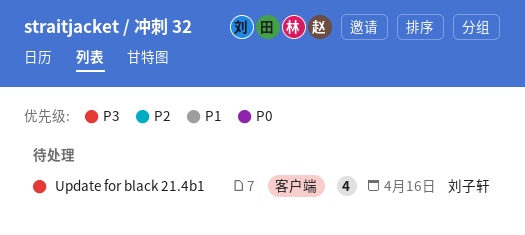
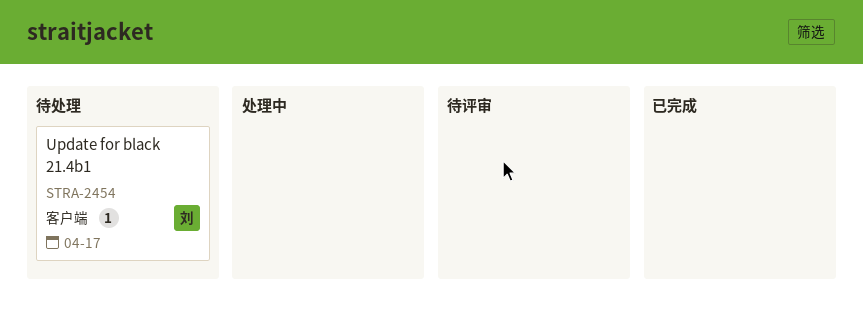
Update for black 21.4b1, estimate: 4 -> 1
Update for black 21.4b1, due: Apr 16 -> Apr 17

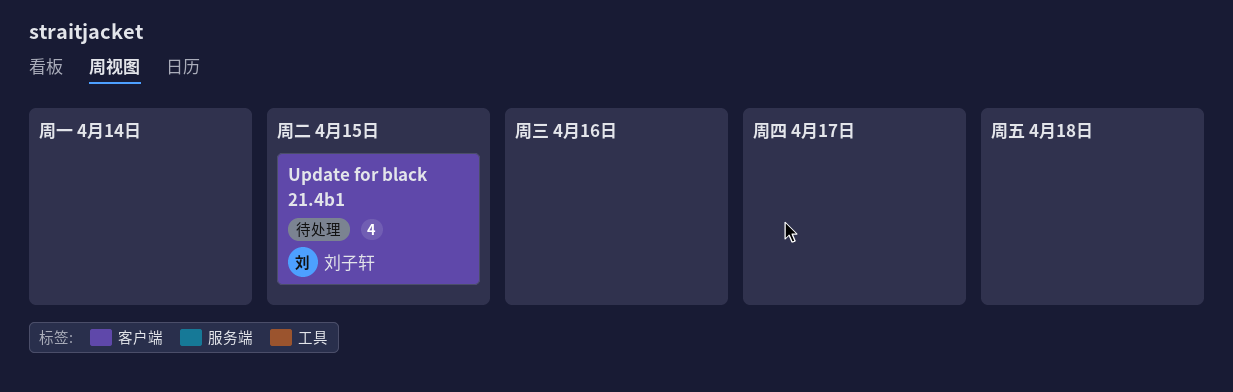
Update for black 21.4b1, estimate: 1 -> 4
Update for black 21.4b1, due: Apr 17 -> Apr 15

